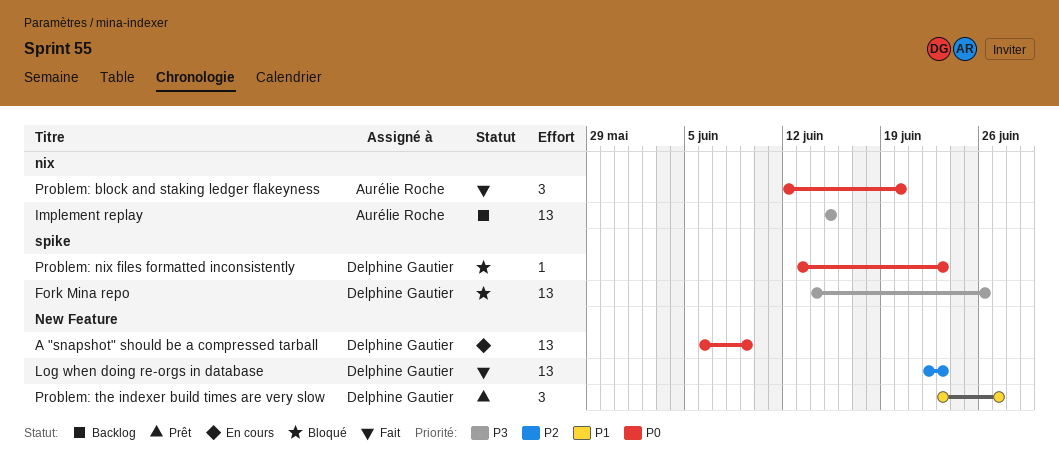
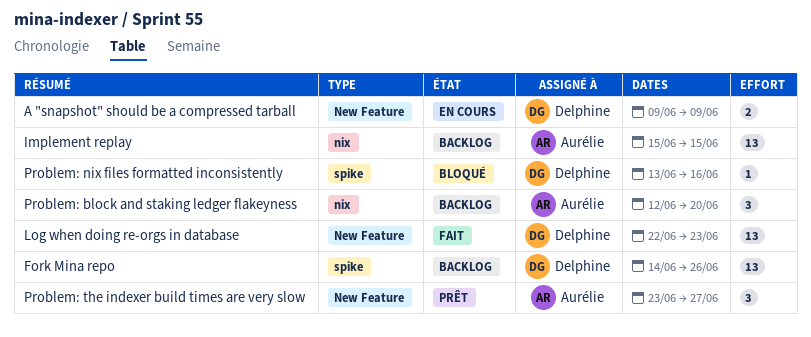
A "snapshot" should be a compressed tarball, estimate: 13 -> 2
A "snapshot" should be a compressed tarball, start: Jun 6 -> Jun 9
Fork Mina repo, status: Bloqué -> Backlog
Problem: block and staking ledger flakeyness, status: Fait -> Backlog
Problem: nix files formatted inconsistently, due: Jun 23 -> Jun 16
Problem: the indexer build times are very slow, owner: Delphine Gautier -> Aurélie Roche

